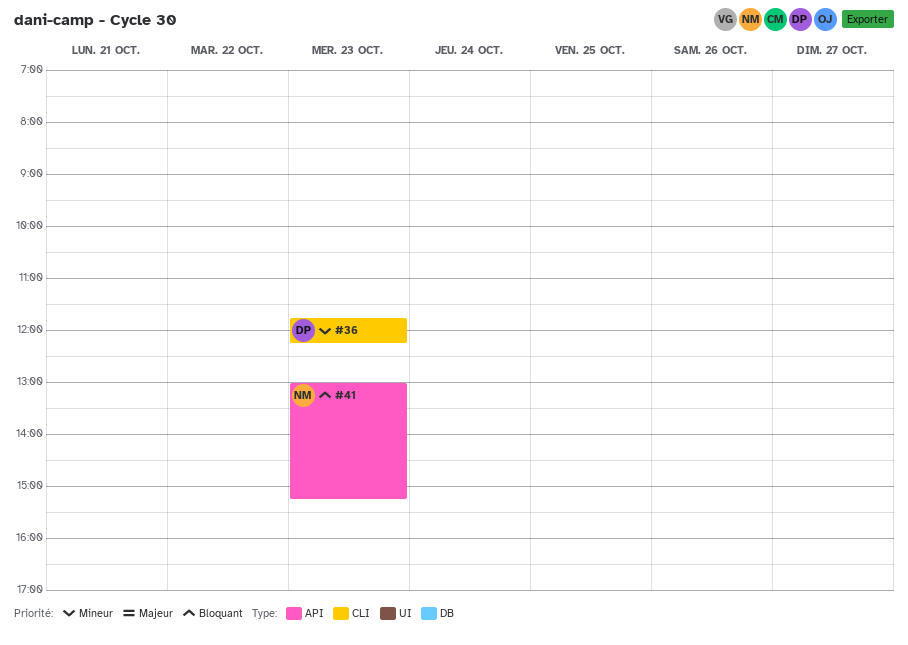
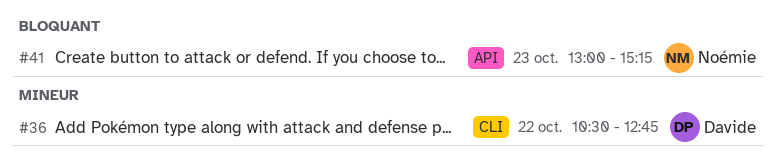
#36, day: Oct 23 -> Oct 22
#36, begins: 11:45 -> 10:30
#36, ends: 12:15 -> 12:45

